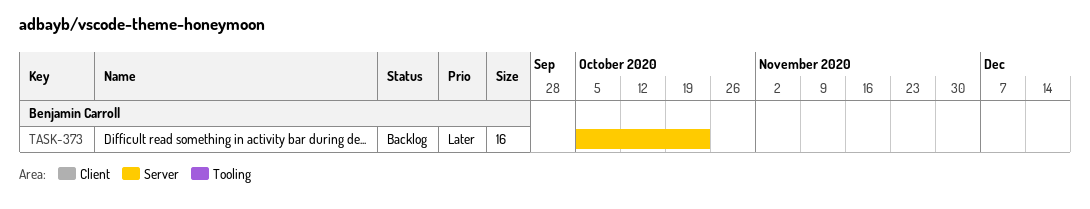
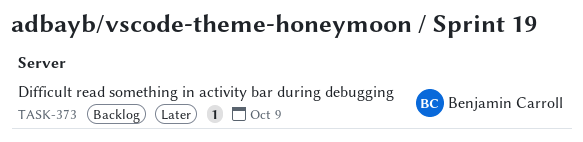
TASK-373, estimate: 16 -> 1
TASK-373, due: Oct 23 -> Oct 9

